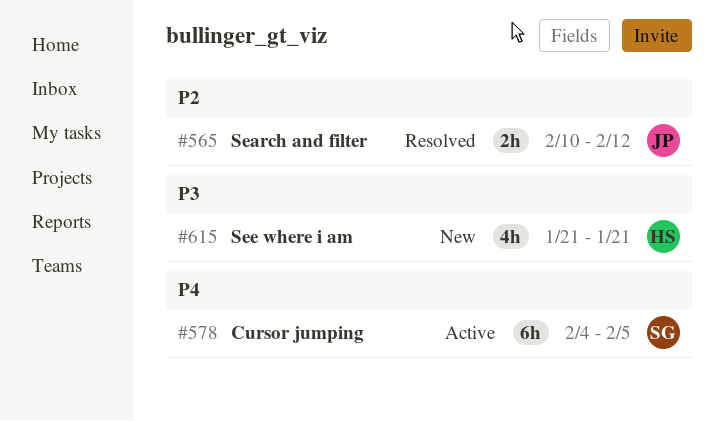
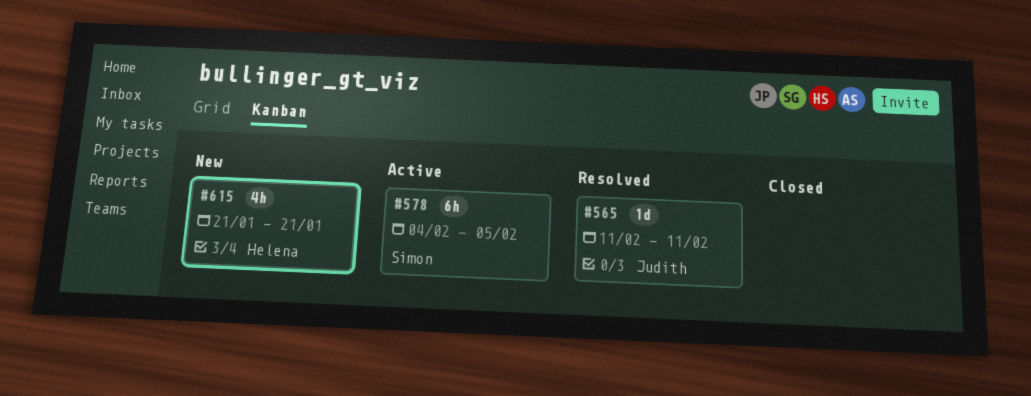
#565, estimate: 2h -> 1d
#565, start: Feb 10 -> Feb 11
#565, due: Feb 12 -> Feb 11

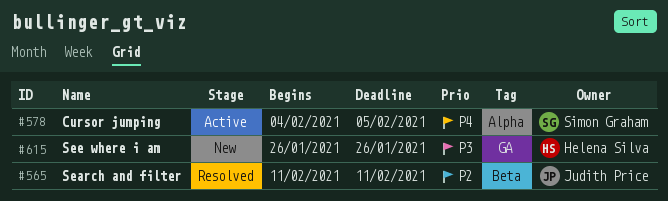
#615, start: Jan 21 -> Jan 26
#615, due: Jan 21 -> Jan 26

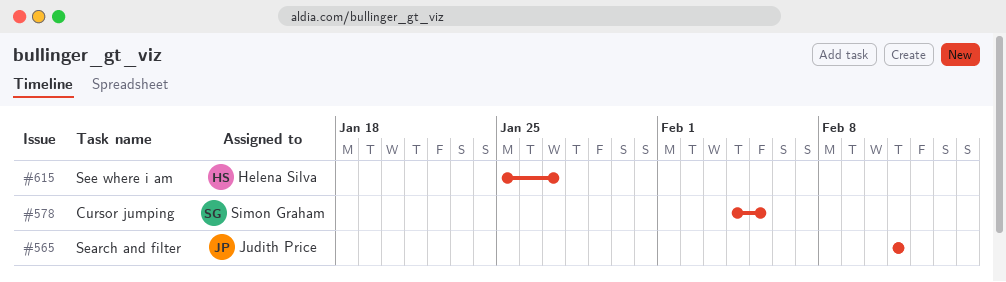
#615, start: Jan 26 -> Jan 25
#615, due: Jan 26 -> Jan 27

